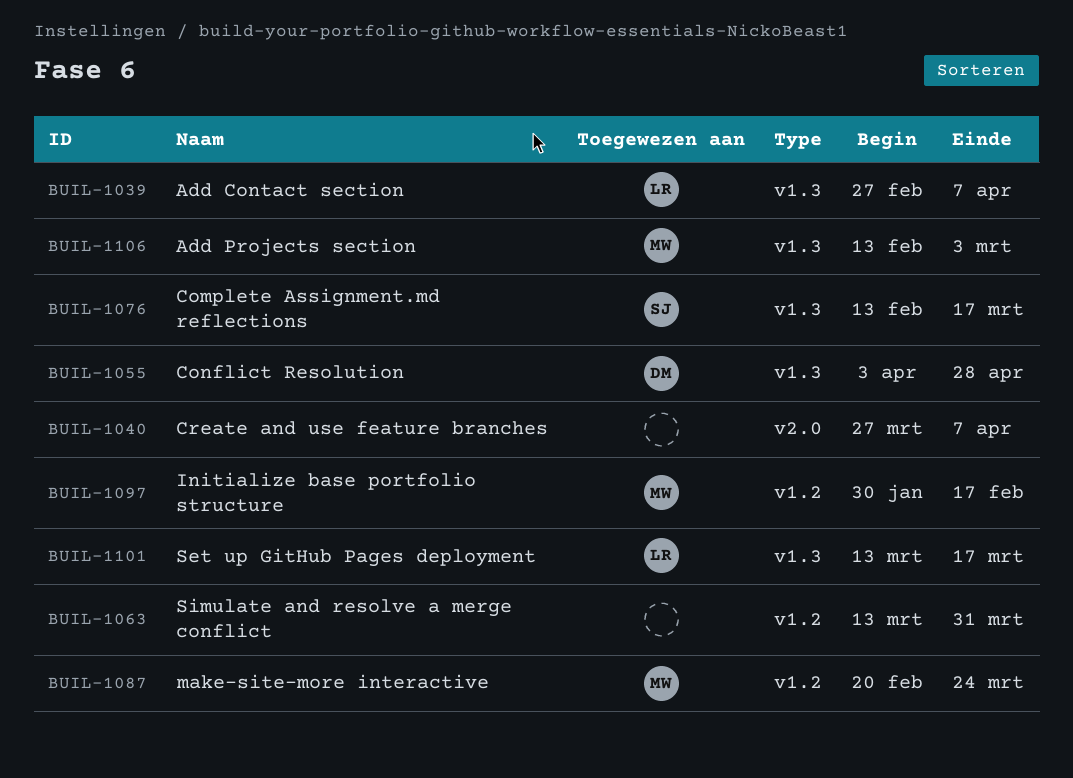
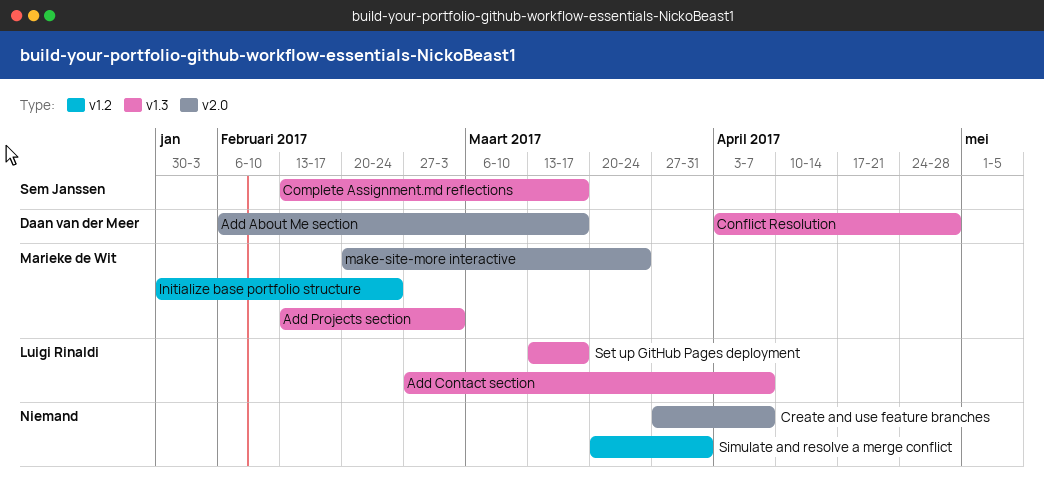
Add About Me section: none -> present
Initialize base portfolio structure, due: Feb 17 -> Feb 24
make-site-more interactive, label: v1.2 -> v2.0
Simulate and resolve a merge conflict, start: Mar 13 -> Mar 20

